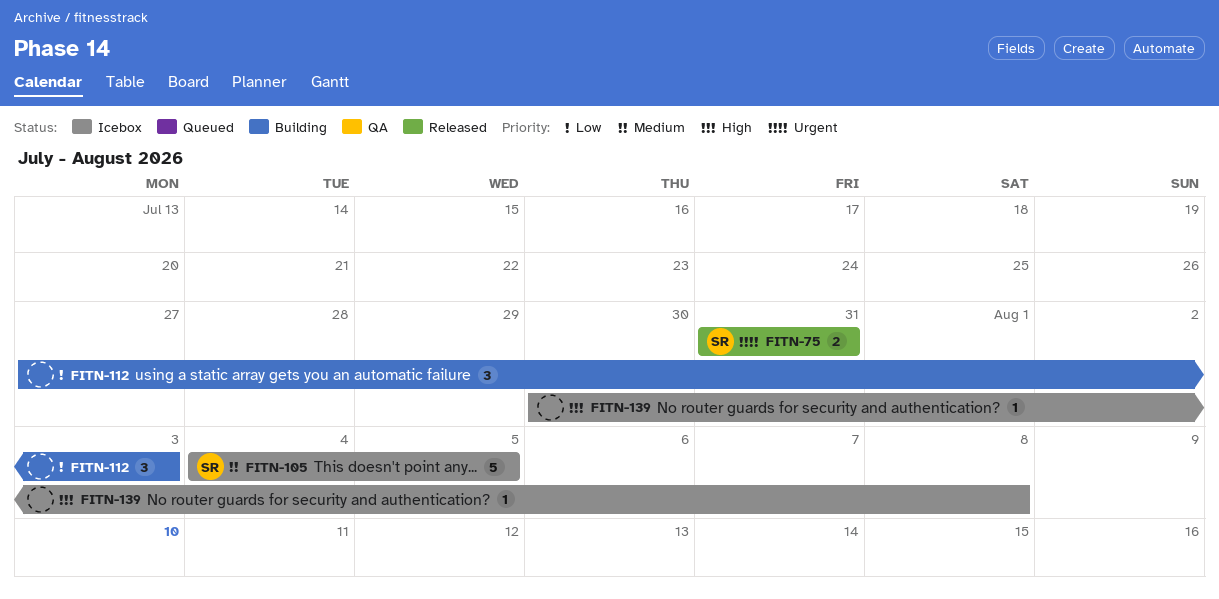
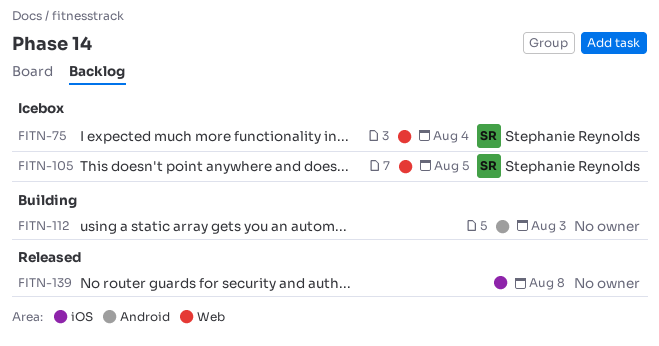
FITN-75, status: Released -> Icebox
FITN-75, due: Jul 31 -> Aug 4
FITN-139, status: Icebox -> Released

